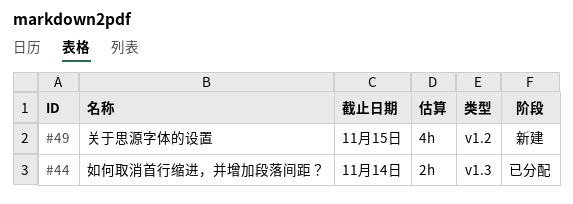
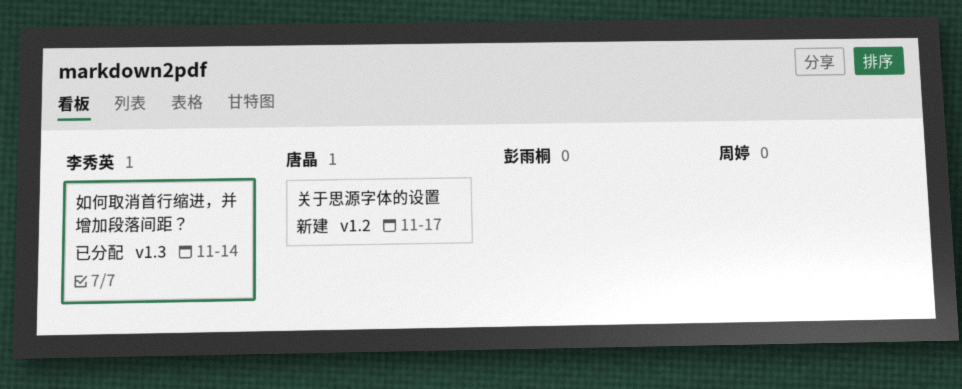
关于思源字体的设置, due: Nov 15 -> Nov 17

